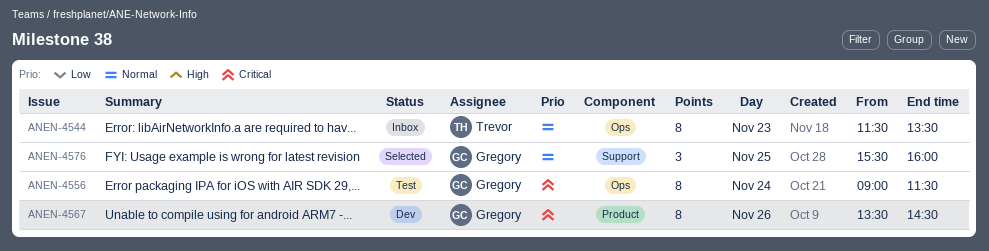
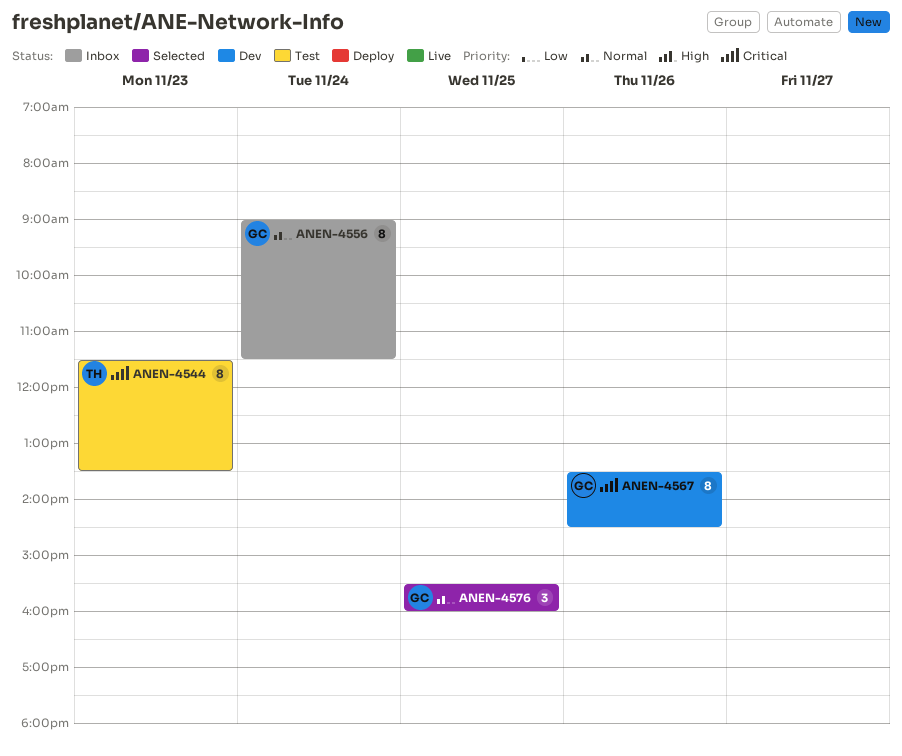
ANEN-4544, status: Inbox -> Test
ANEN-4544, priority: Normal -> Critical
ANEN-4556, status: Test -> Inbox
ANEN-4556, priority: Critical -> Normal

